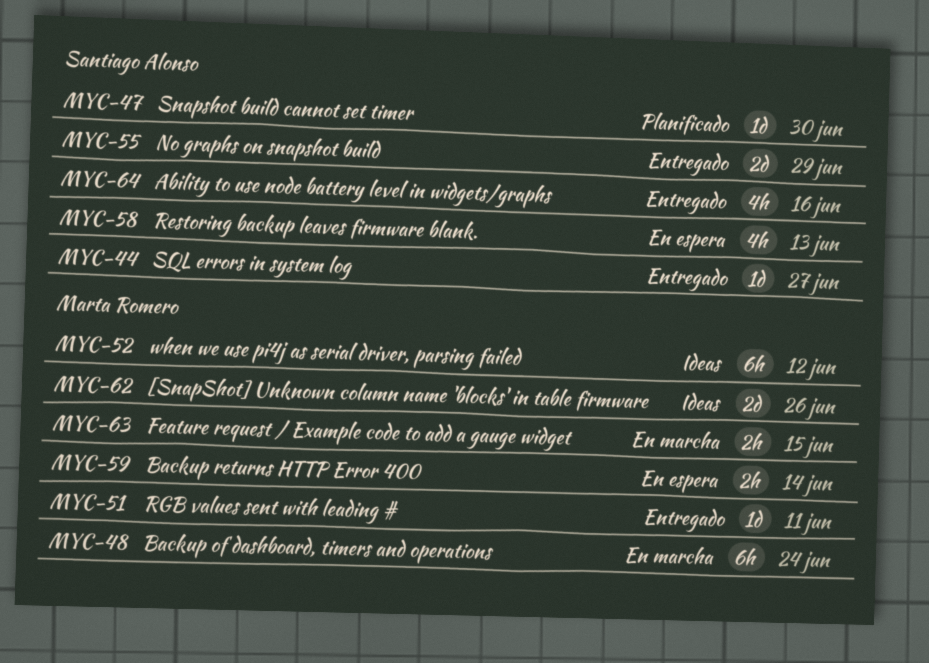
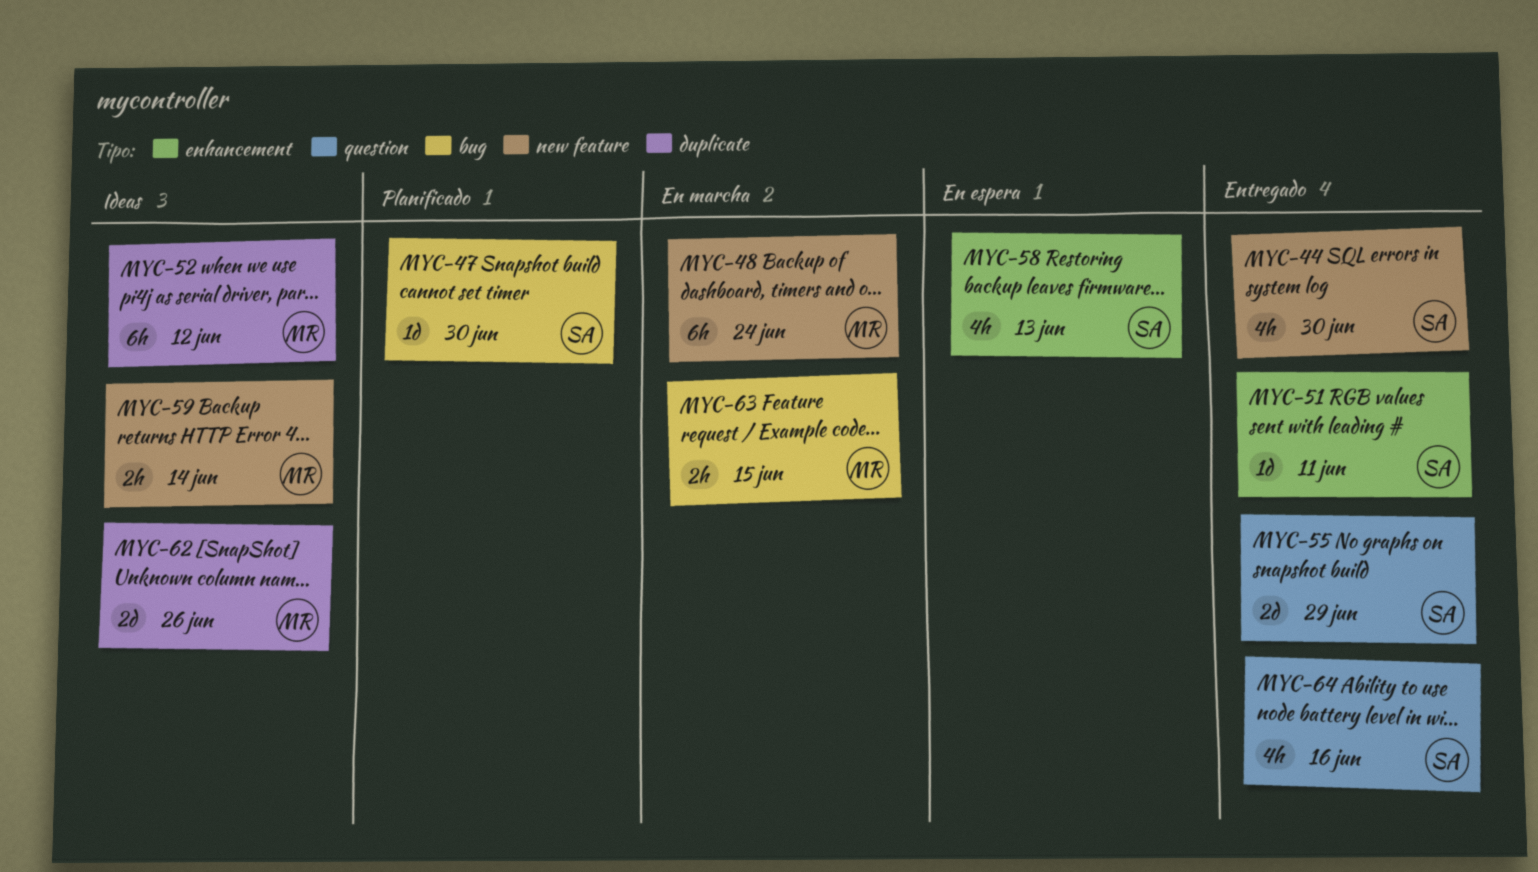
MYC-44, estimate: 1d -> 4h
MYC-44, due: Jun 27 -> Jun 30
MYC-51, owner: Marta Romero -> Santiago Alonso
MYC-59, status: En espera -> Ideas

